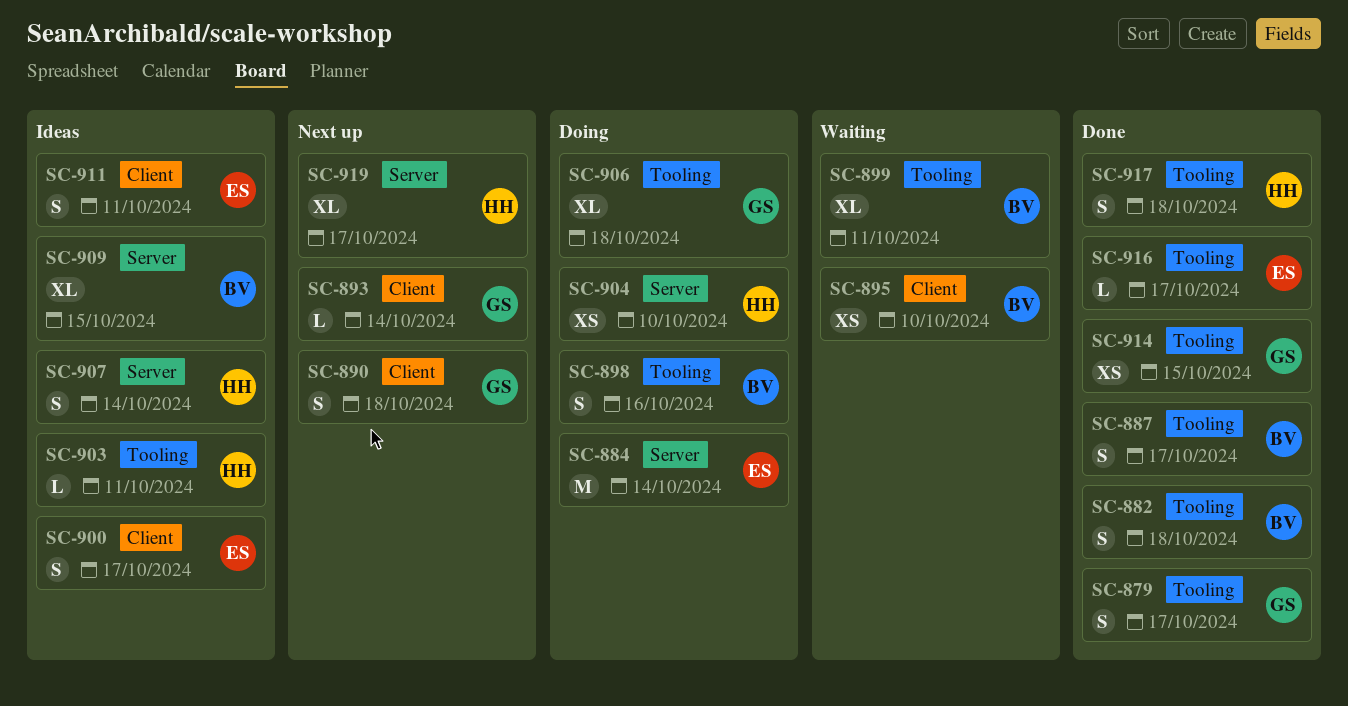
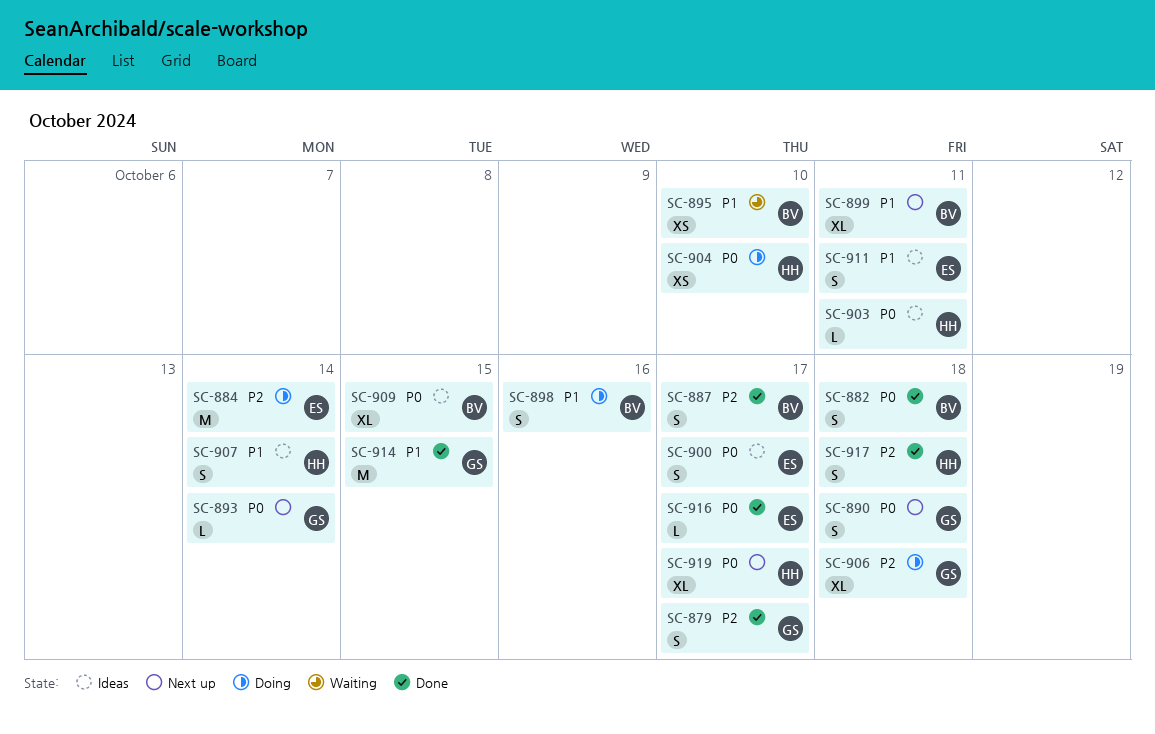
SC-899, status: Waiting -> Next up
SC-914, estimate: XS -> M

